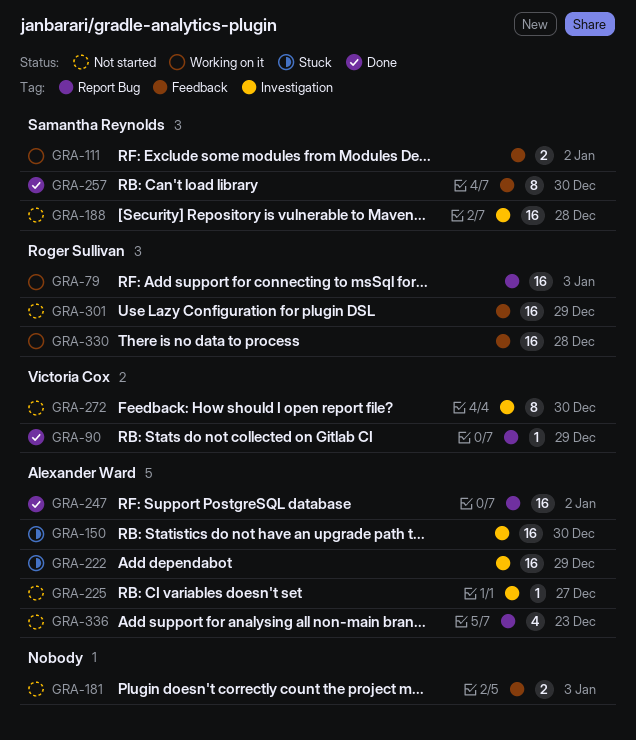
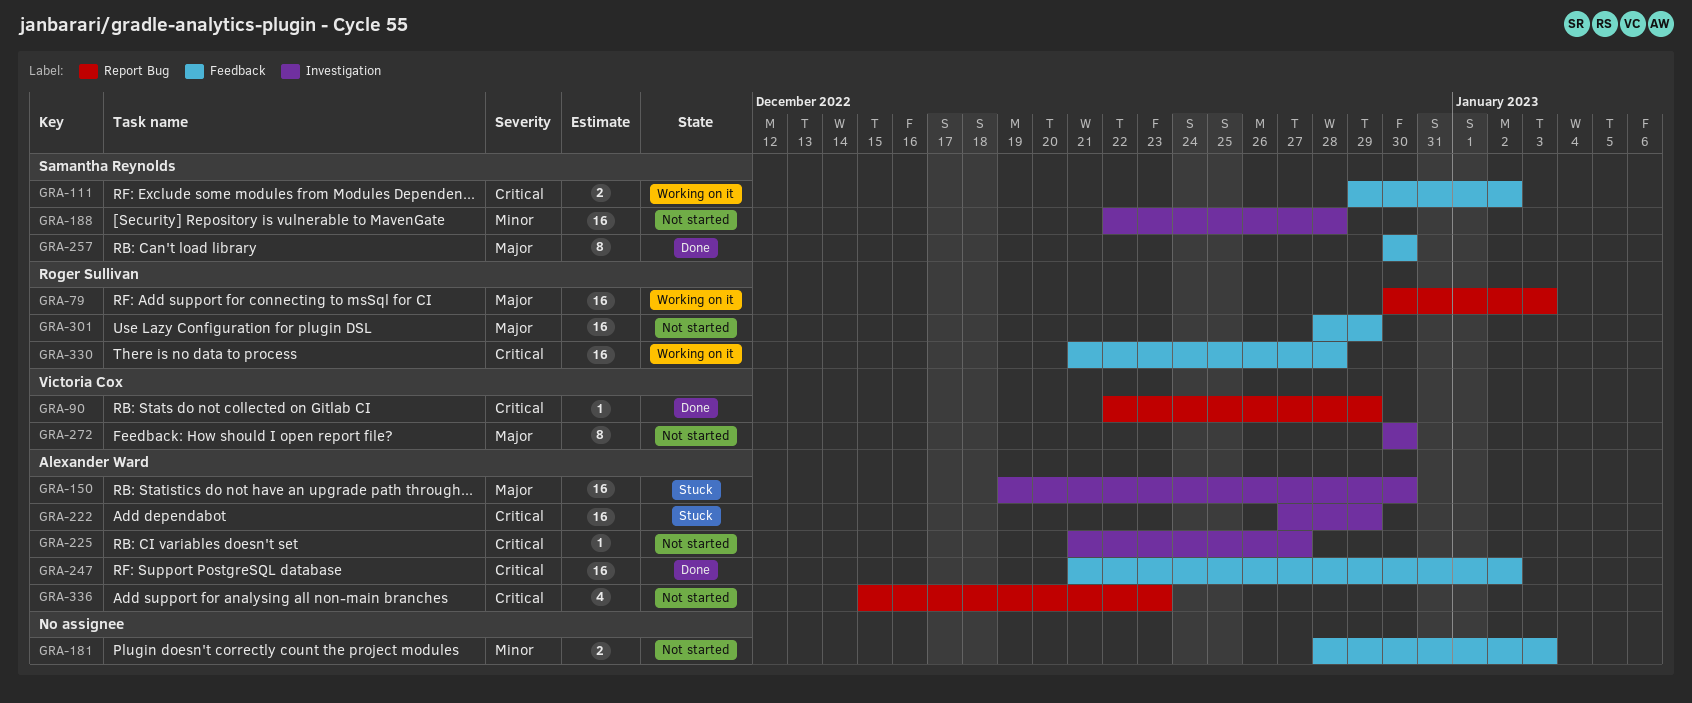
GRA-247, label: Report Bug -> Feedback

